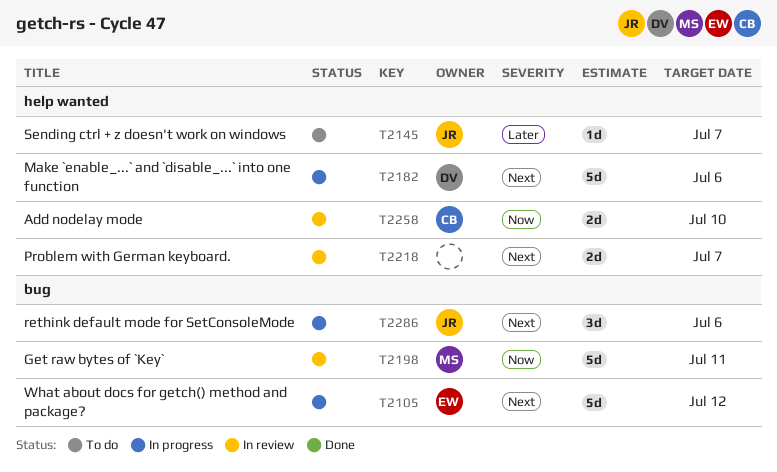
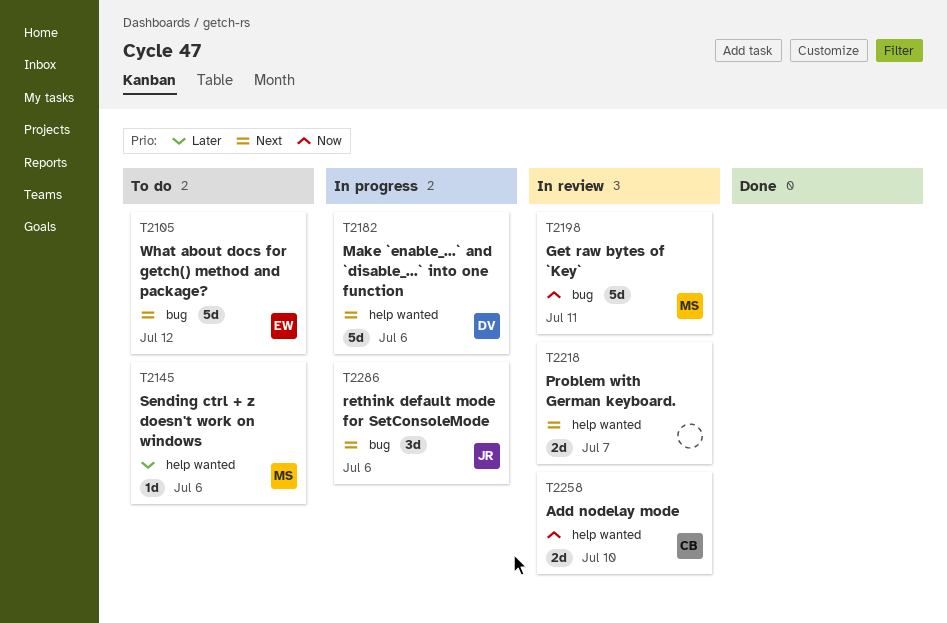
T2105, status: In progress -> To do
T2145, owner: JR -> MS
T2145, due: Jul 7 -> Jul 6

